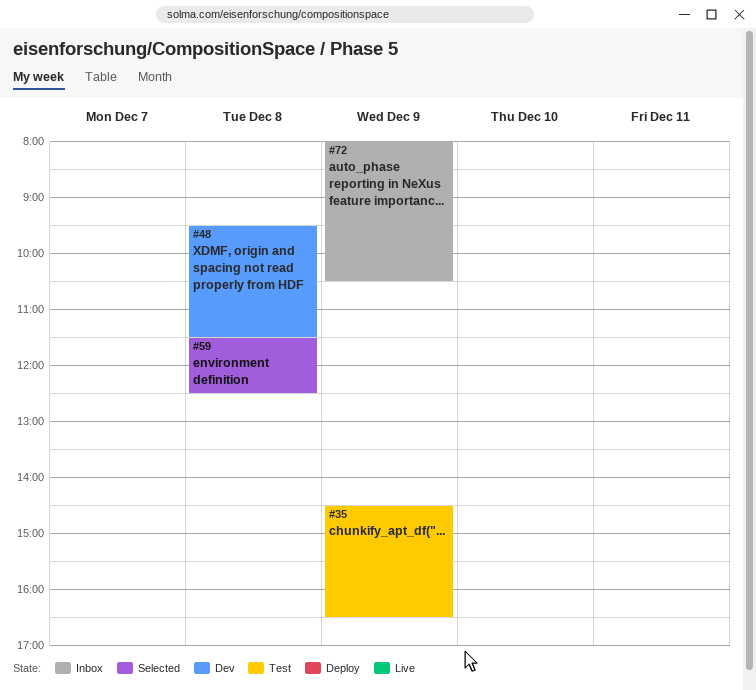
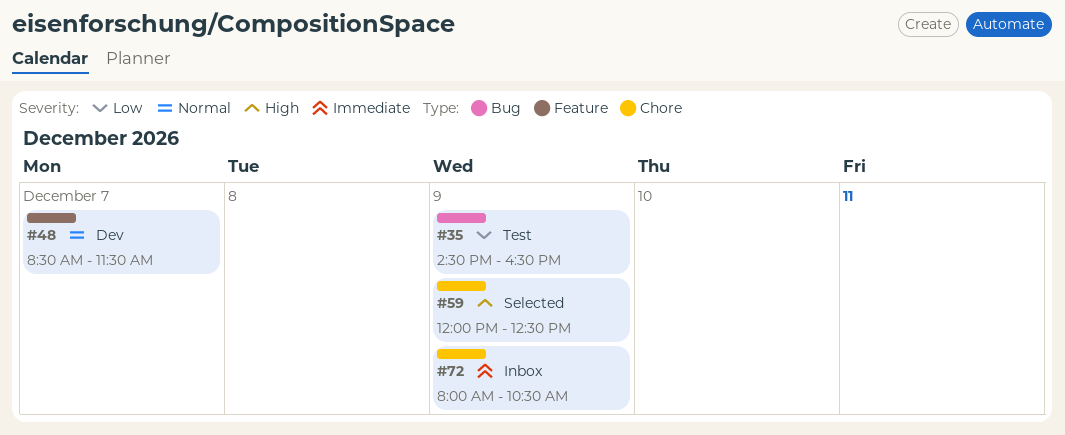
#48, day: Dec 8 -> Dec 7
#48, begins: 09:30 -> 08:30
#59, day: Dec 8 -> Dec 9
#59, begins: 11:30 -> 12:00

